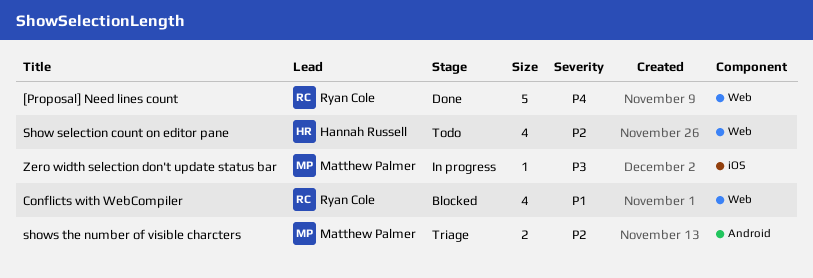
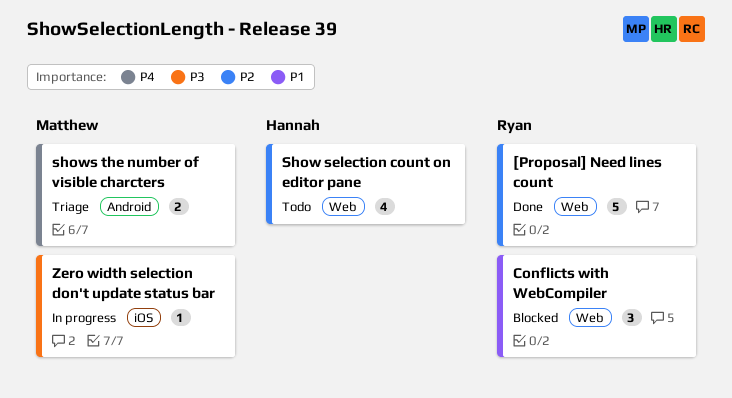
[Proposal] Need lines count, priority: P4 -> P2
Conflicts with WebCompiler, estimate: 4 -> 3
shows the number of visible charcters, priority: P2 -> P4

